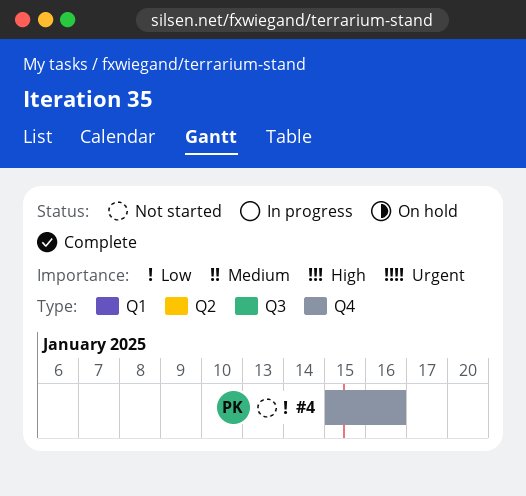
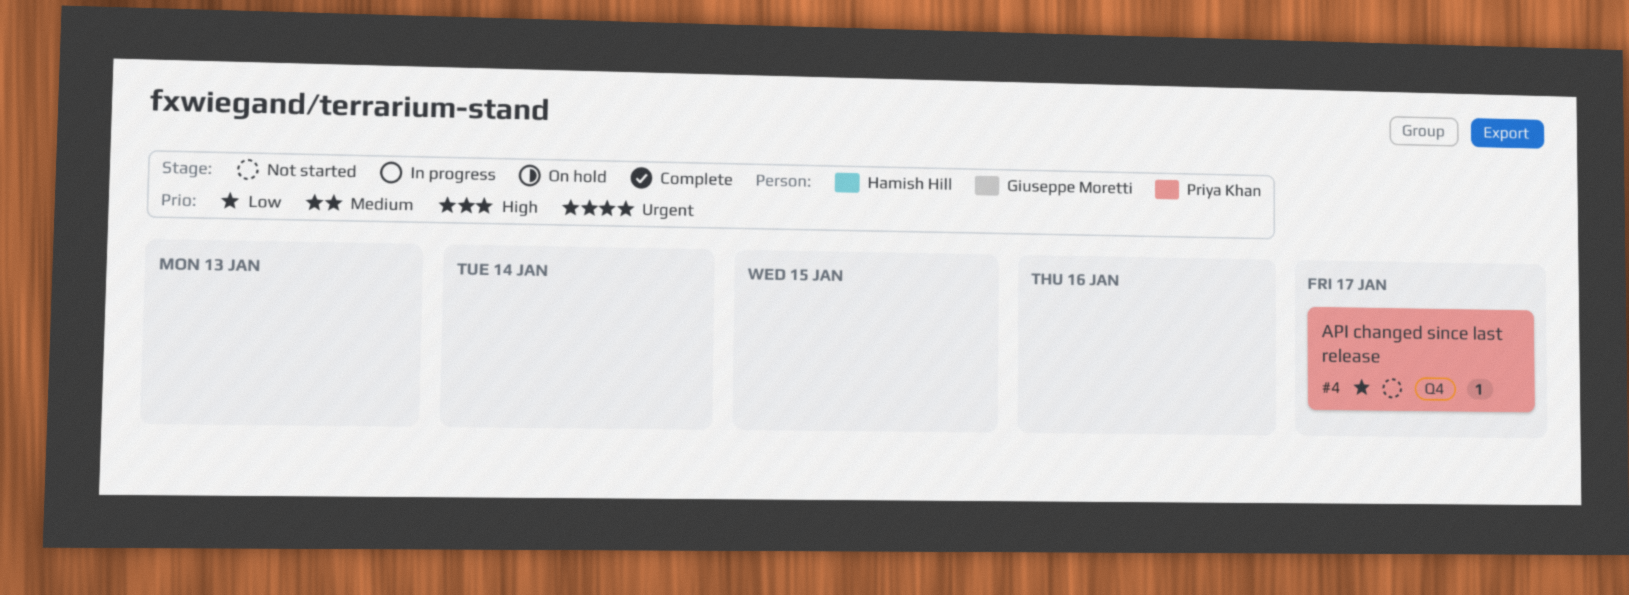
#4, due: Jan 16 -> Jan 17

